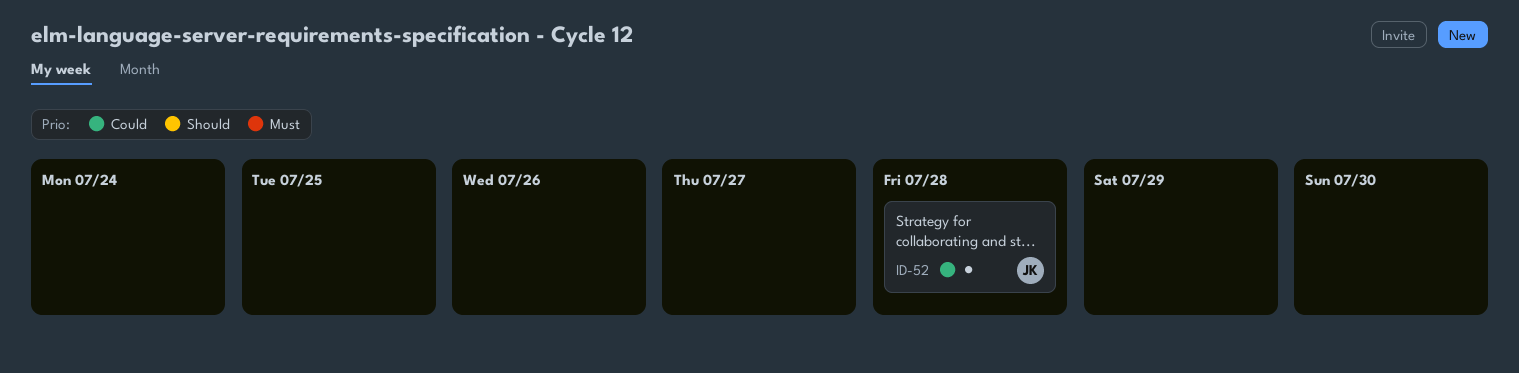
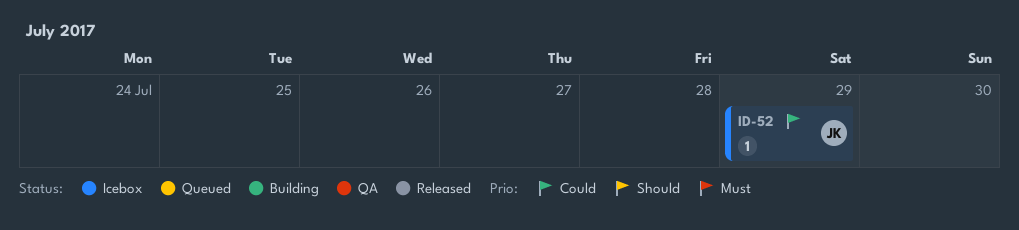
ID-52, due: Jul 28 -> Jul 29

